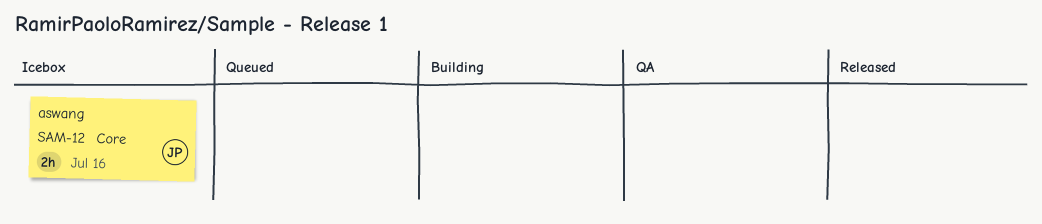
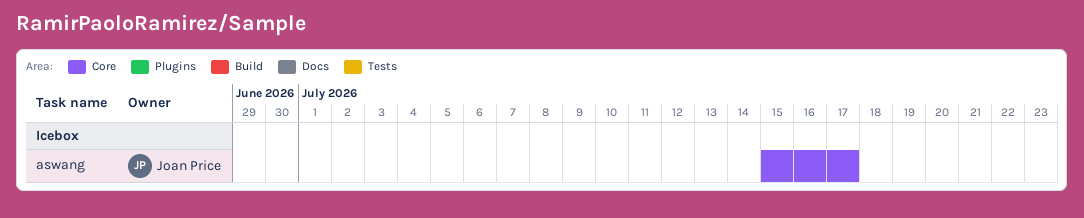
aswang, due: Jul 16 -> Jul 17

